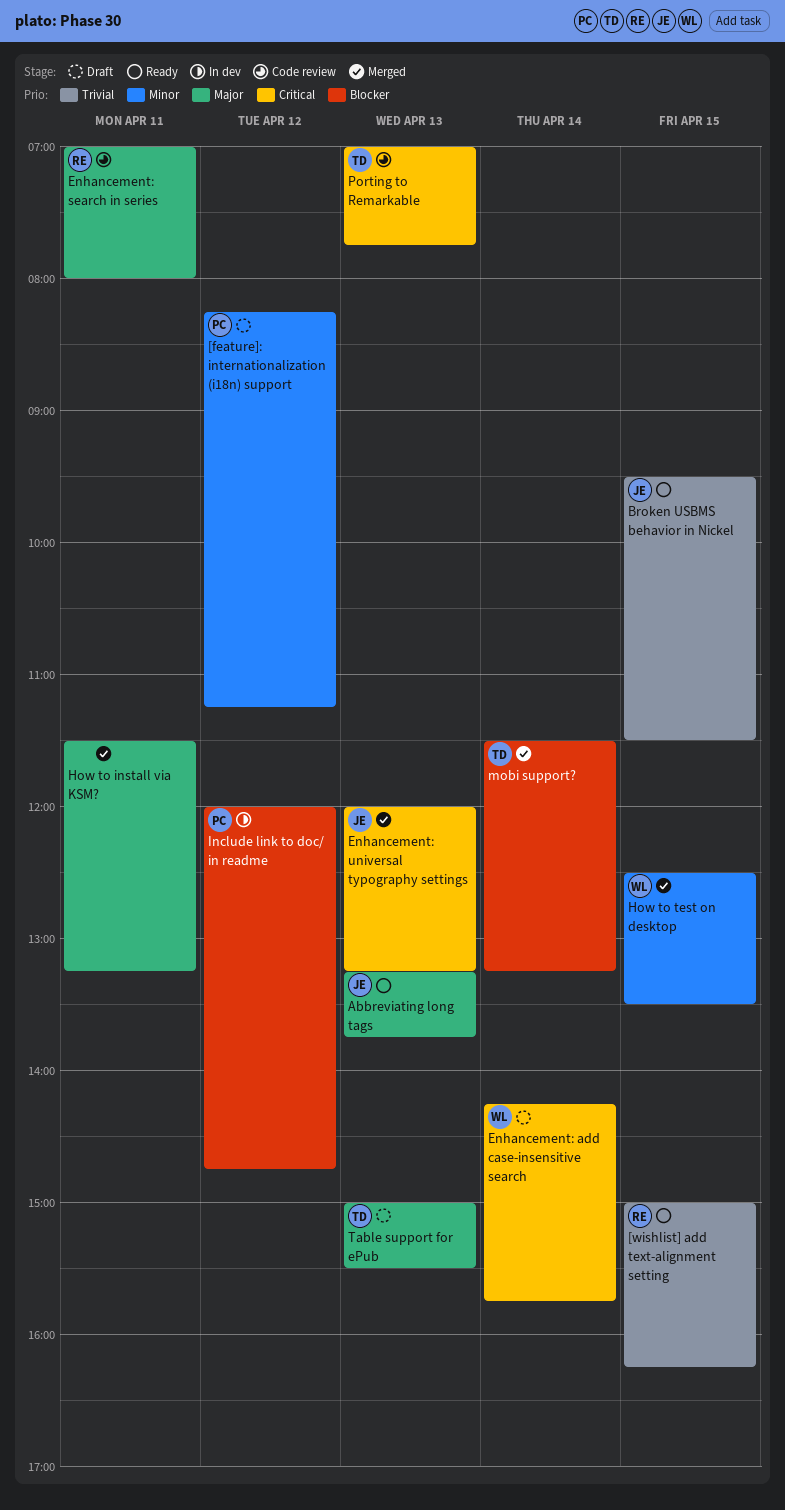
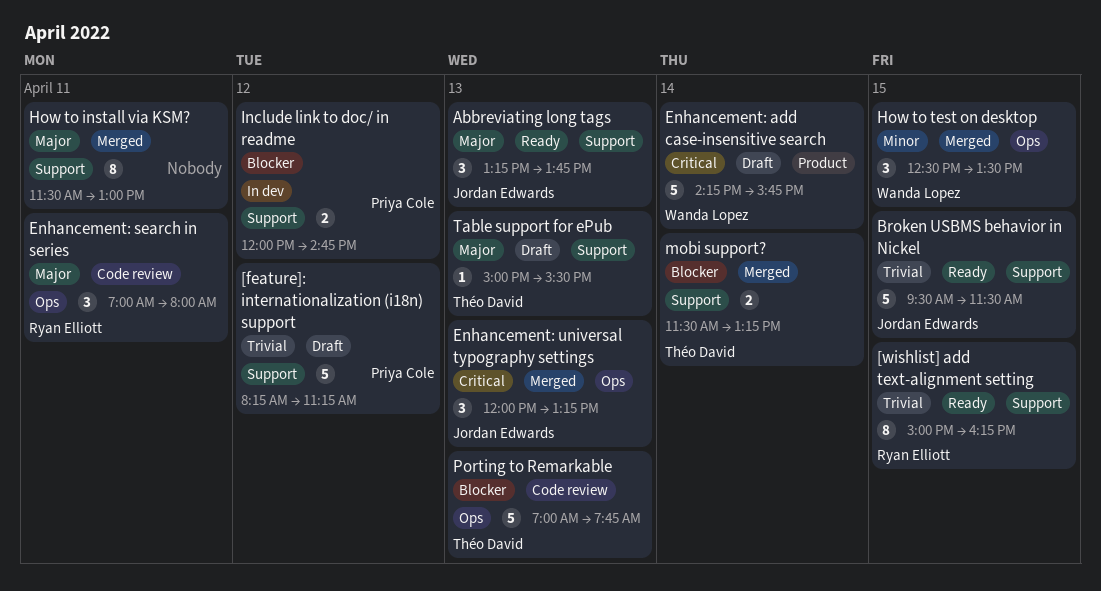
[feature]: internationalization (i18n) support, priority: Minor -> Trivial
How to install via KSM?, ends: 13:15 -> 13:00
Porting to Remarkable, priority: Critical -> Blocker

